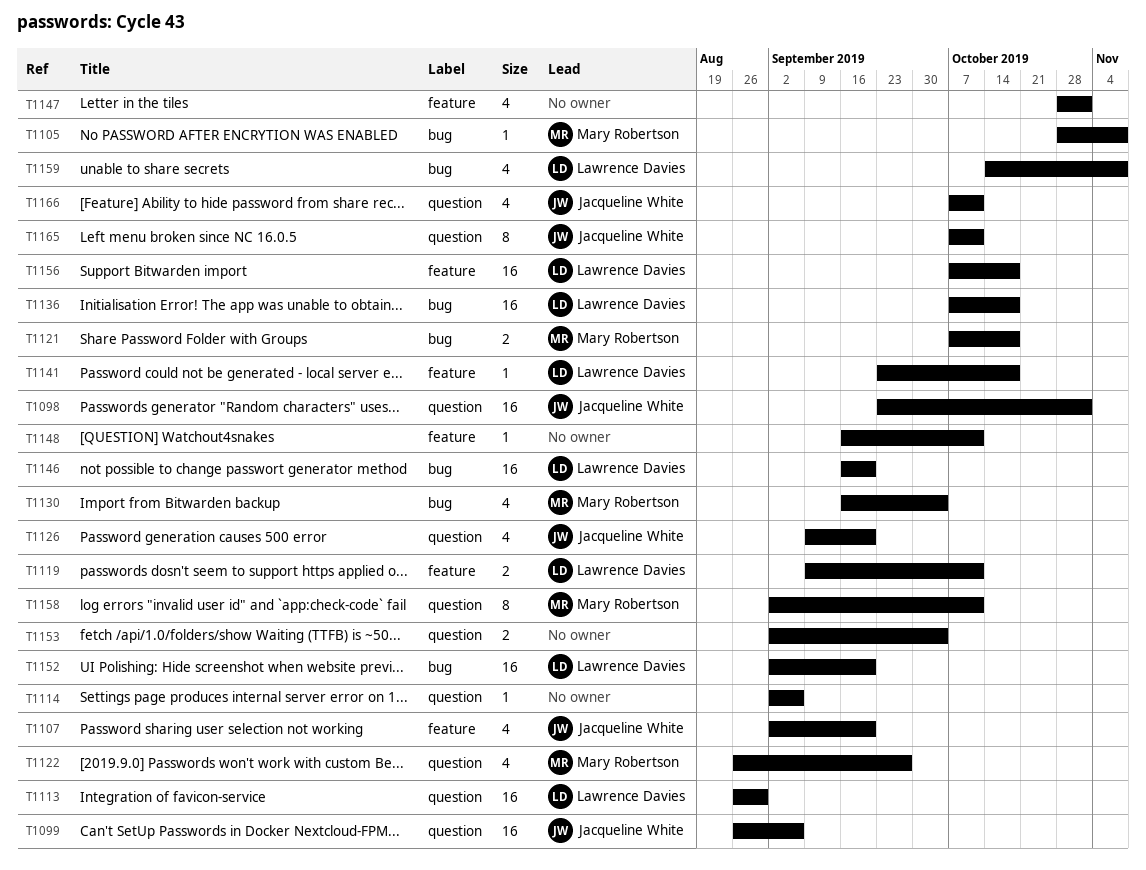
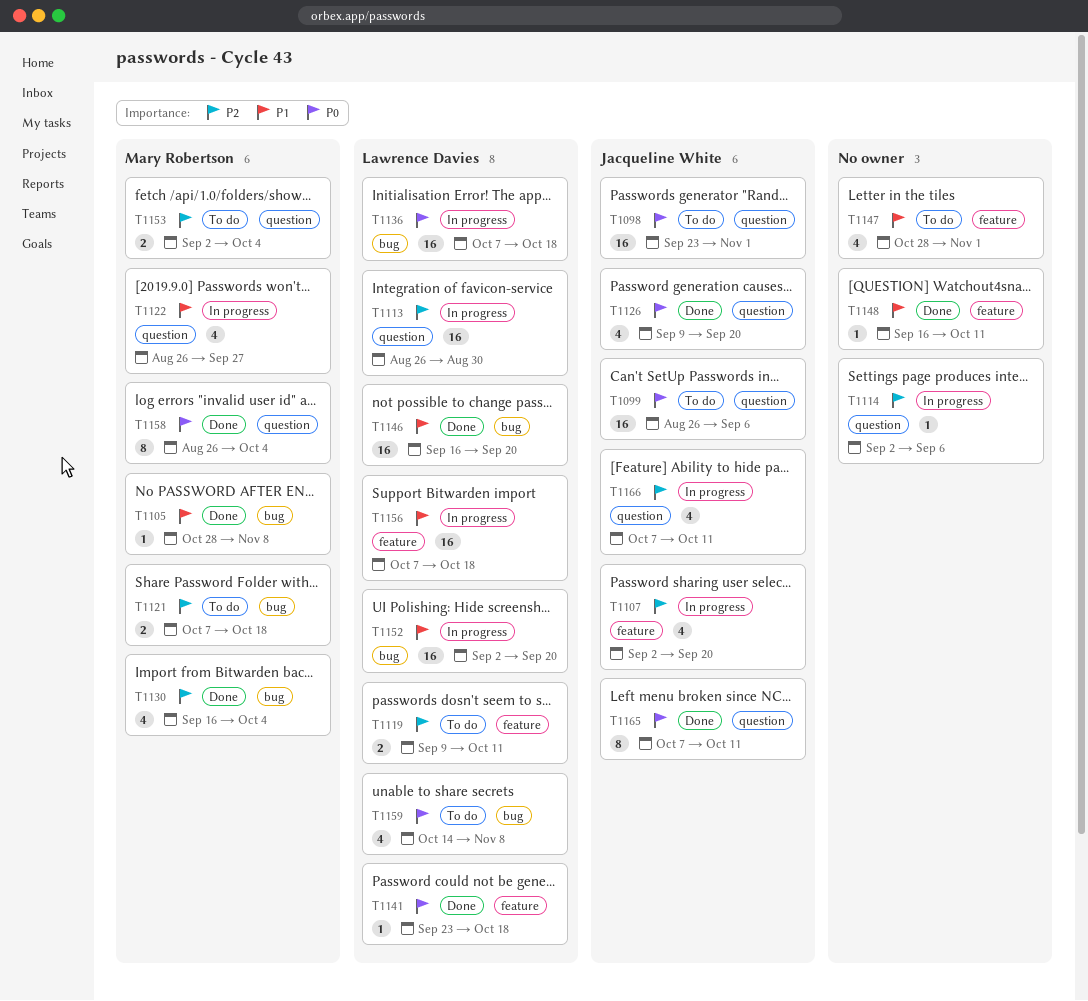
T1153, owner: none -> Mary Robertson
T1158, start: Sep 2 -> Aug 26
T1158, due: Oct 11 -> Oct 4

